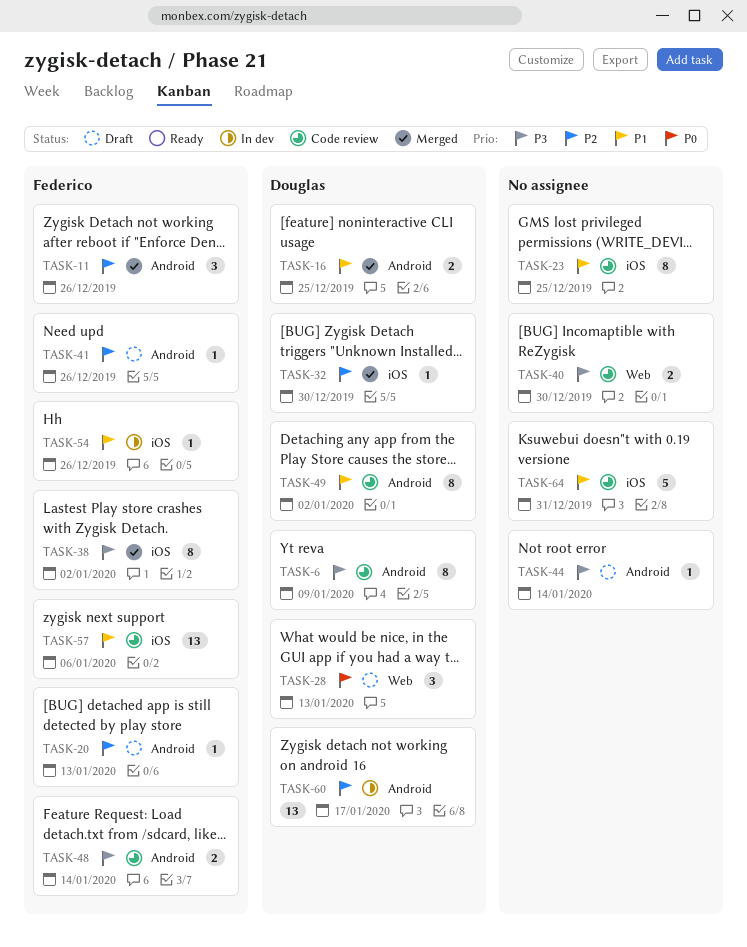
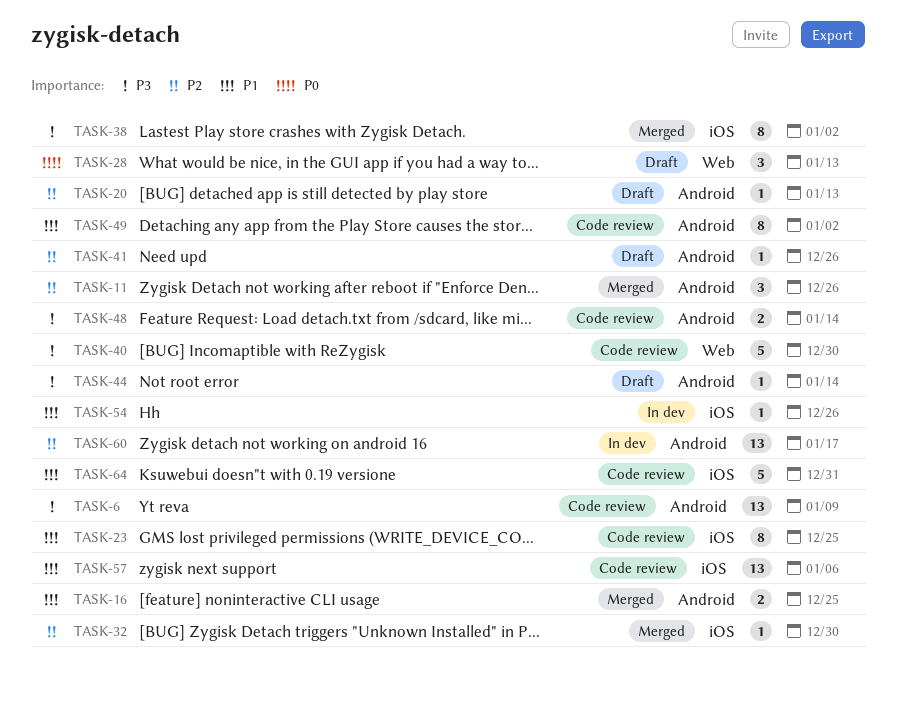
TASK-6, estimate: 8 -> 13
TASK-40, estimate: 2 -> 5

